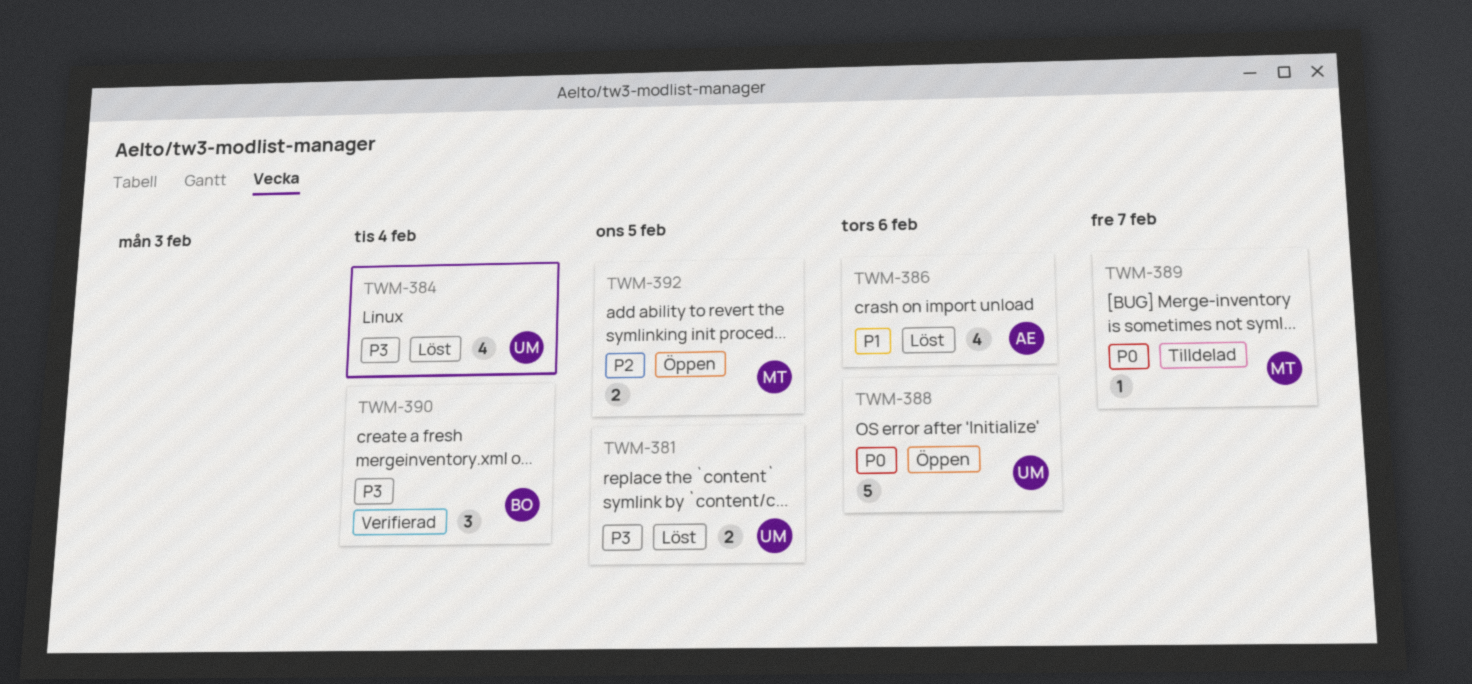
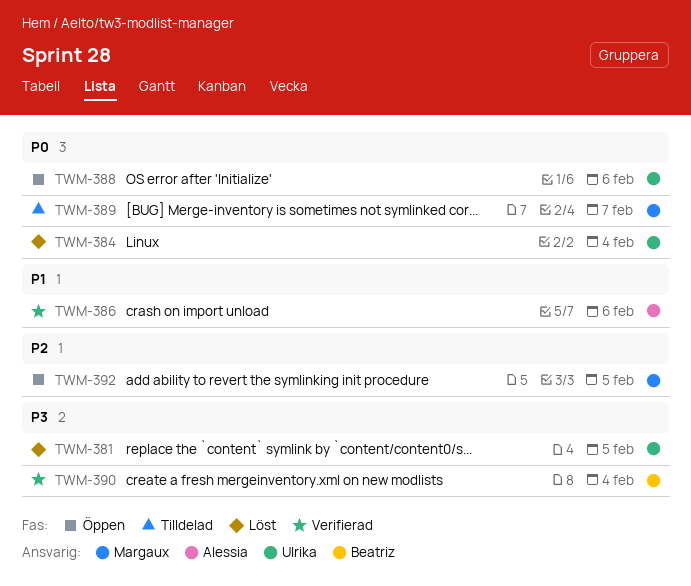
TWM-384, priority: P3 -> P0
TWM-386, status: Löst -> Verifierad

